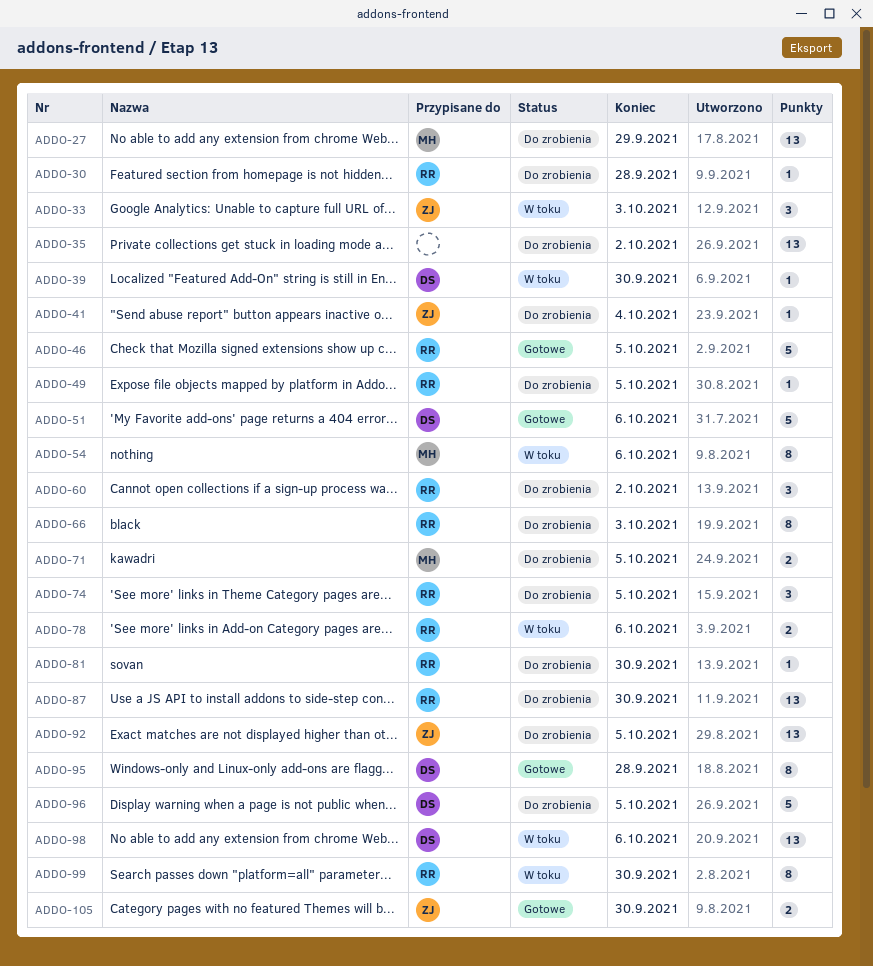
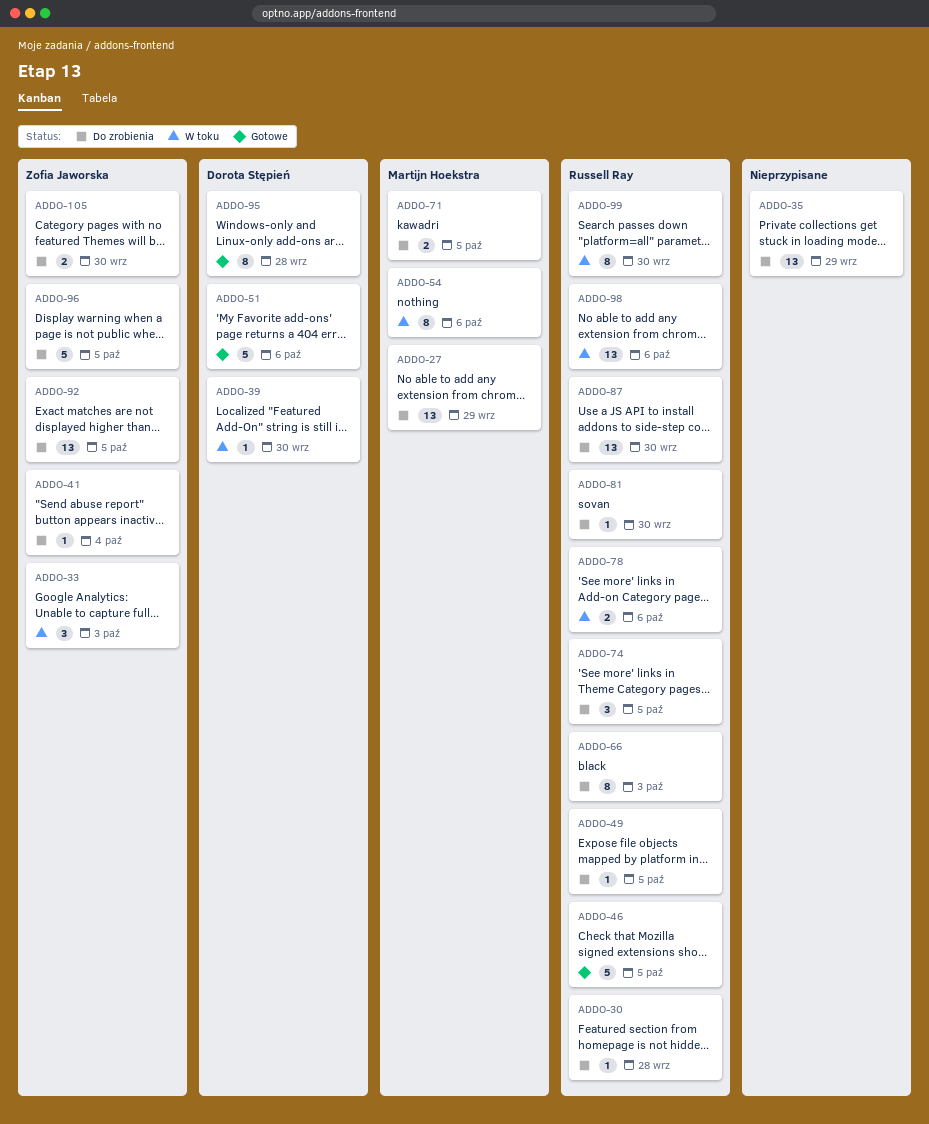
ADDO-35, due: Oct 2 -> Sep 29
ADDO-60: present -> none
ADDO-96, owner: Dorota Stępień -> Zofia Jaworska
ADDO-98, owner: Dorota Stępień -> Russell Ray
ADDO-105, status: Gotowe -> Do zrobienia

